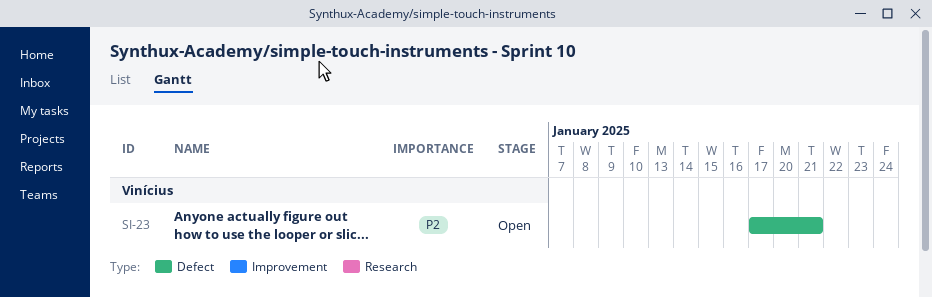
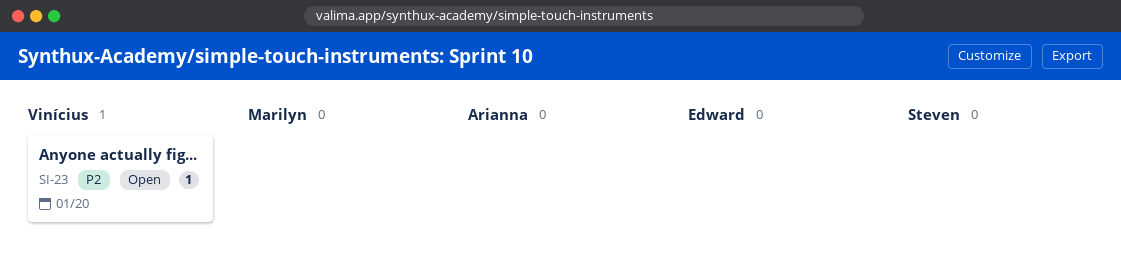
SI-23, due: Jan 21 -> Jan 20

